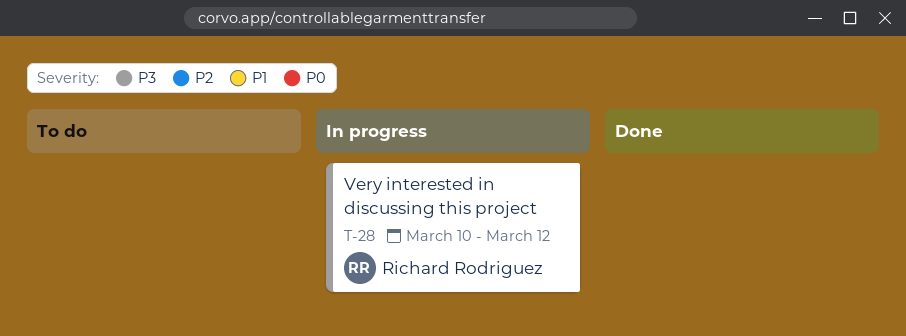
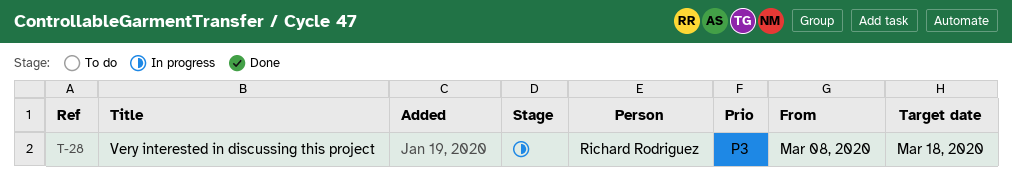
T-28, start: Mar 10 -> Mar 8
T-28, due: Mar 12 -> Mar 18

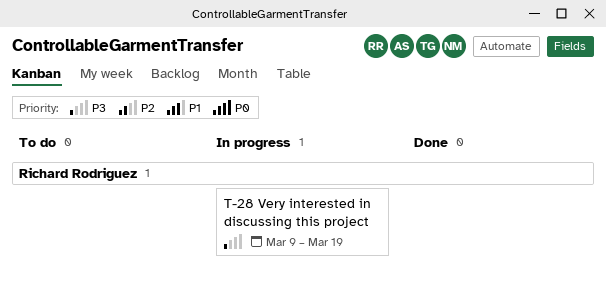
T-28, start: Mar 8 -> Mar 9
T-28, due: Mar 18 -> Mar 19

